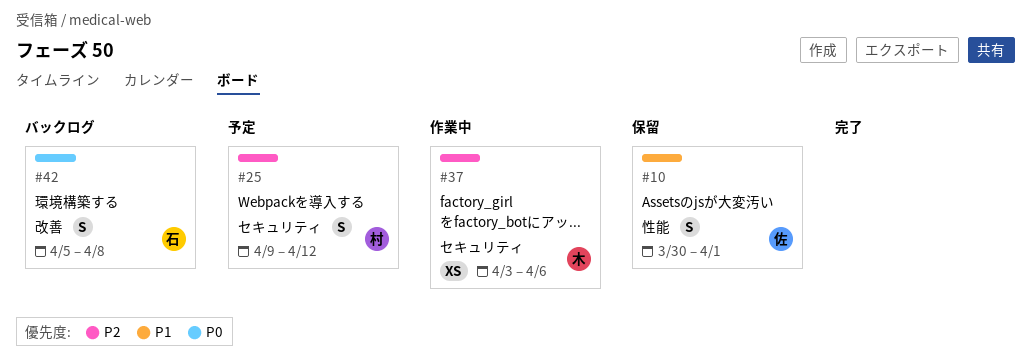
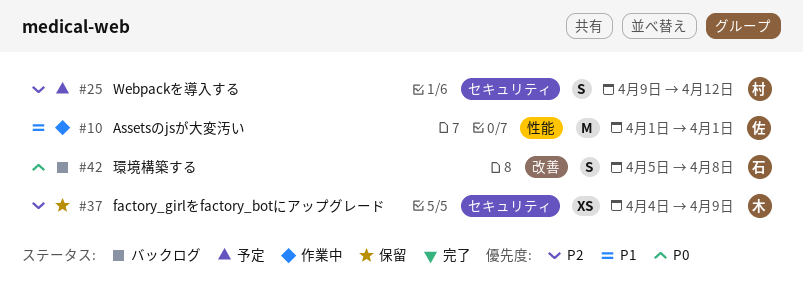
#10, status: 保留 -> 作業中
#10, estimate: S -> M
#10, start: Mar 30 -> Apr 1
#37, status: 作業中 -> 保留
#37, start: Apr 3 -> Apr 4
#37, due: Apr 6 -> Apr 9

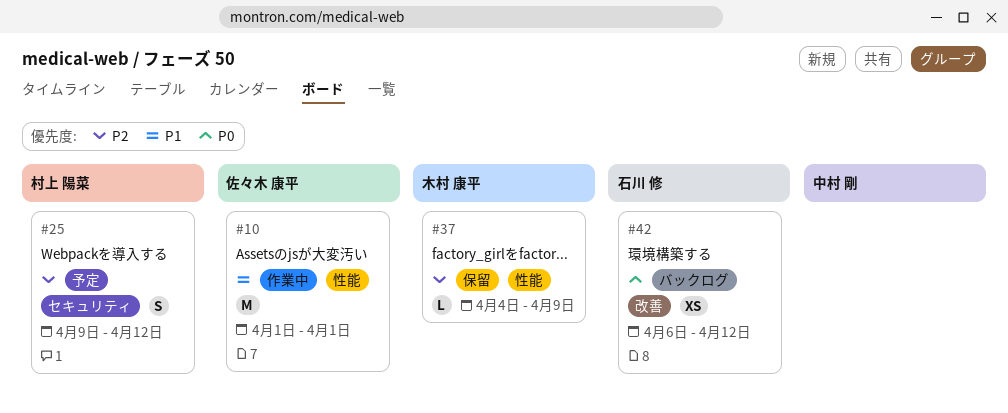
#37, label: セキュリティ -> 性能
#37, estimate: XS -> L
#42, estimate: S -> XS
#42, start: Apr 5 -> Apr 6
#42, due: Apr 8 -> Apr 12

